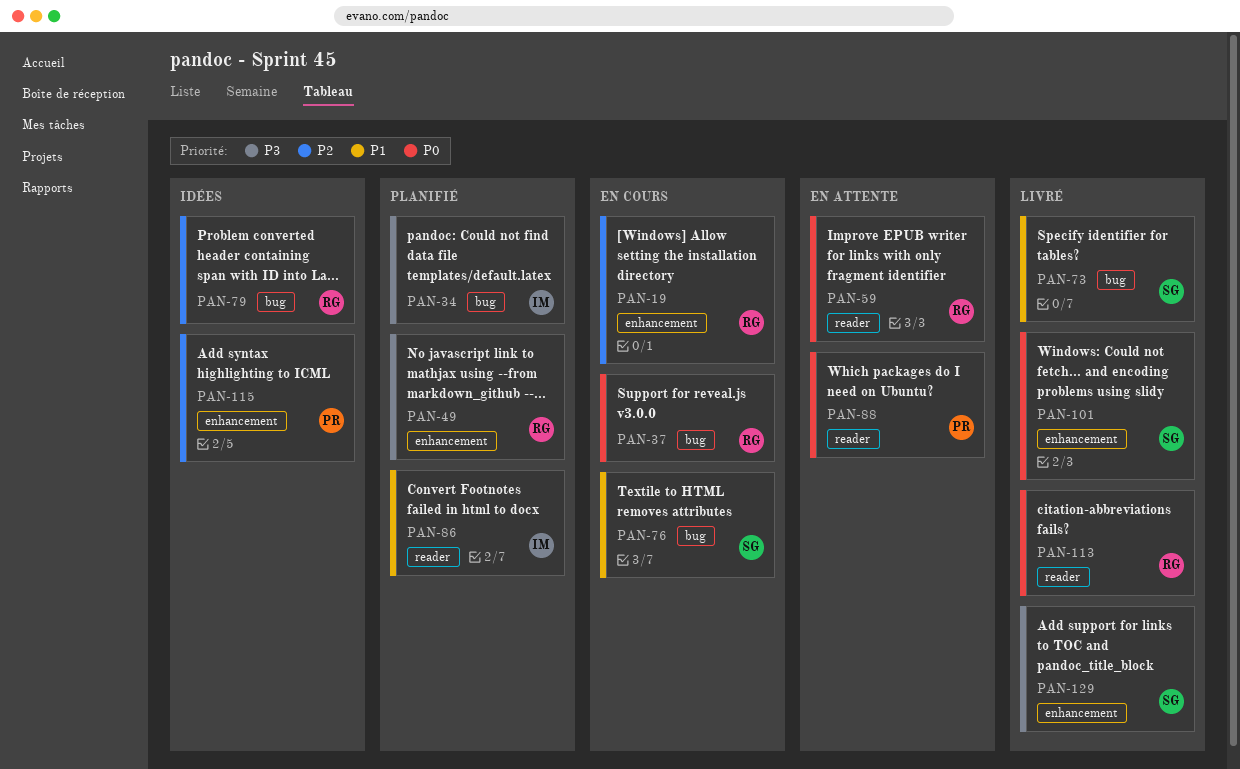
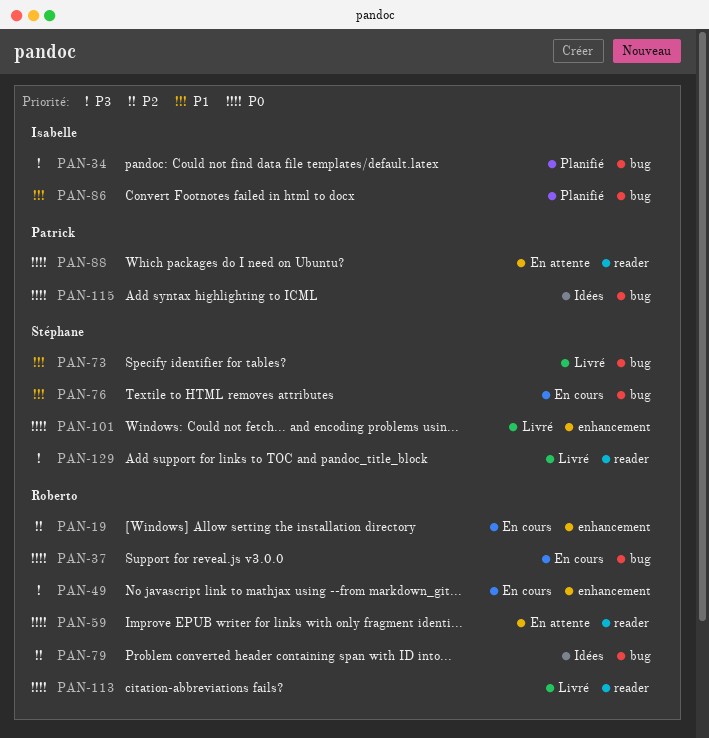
PAN-49, status: Planifié -> En cours
PAN-86, label: reader -> bug
PAN-115, priority: P2 -> P0
PAN-115, label: enhancement -> bug
PAN-129, label: enhancement -> reader

